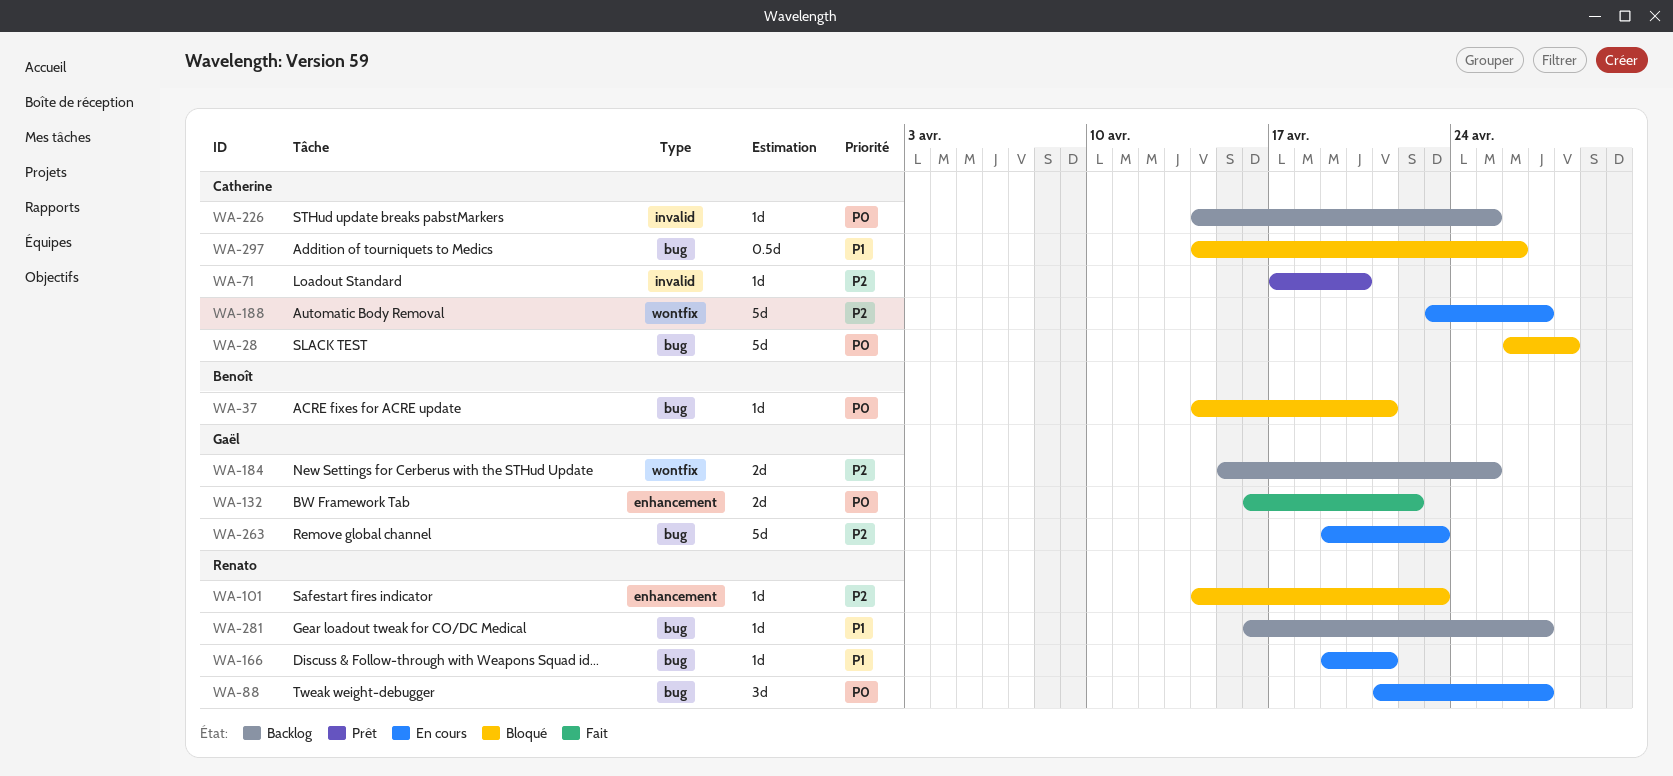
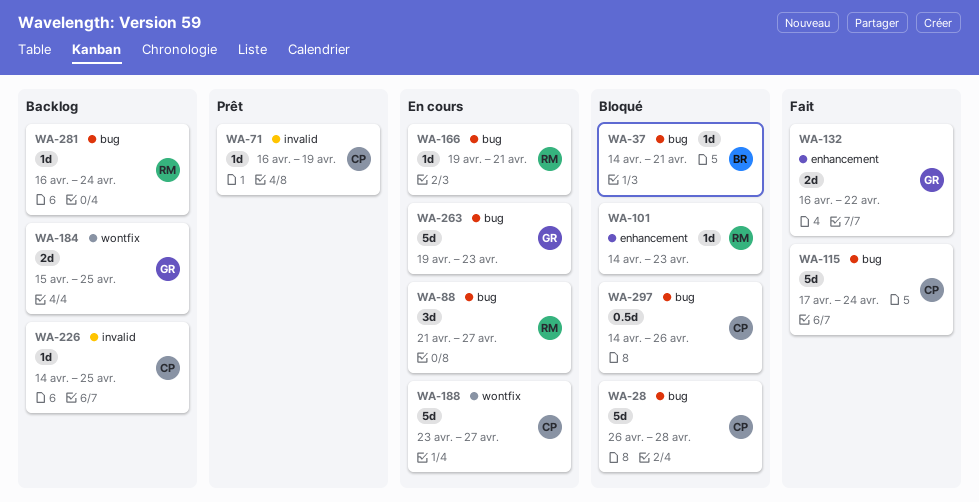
WA-71, start: Apr 17 -> Apr 16
WA-71, due: Apr 20 -> Apr 19
WA-115: none -> present
WA-281, due: Apr 27 -> Apr 24

